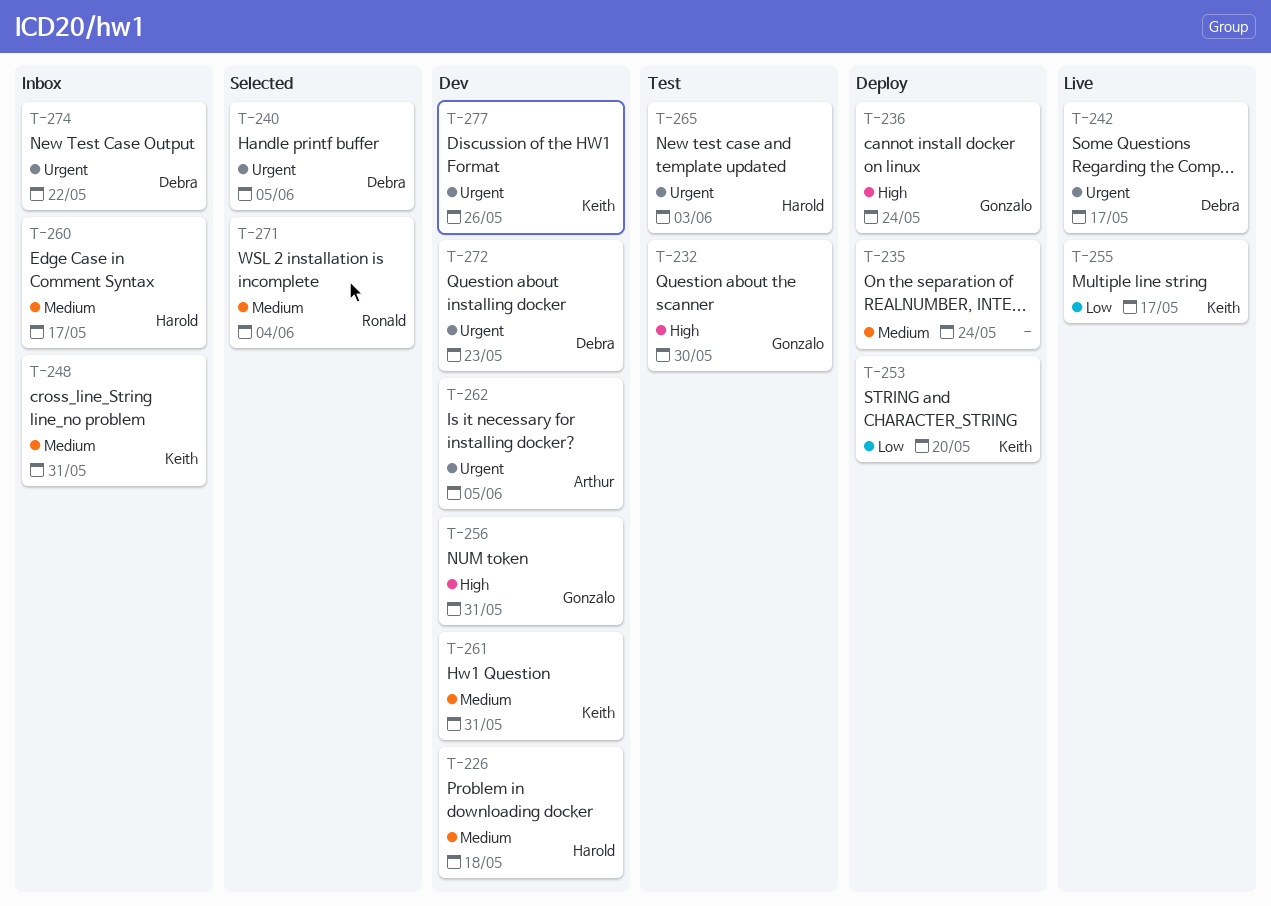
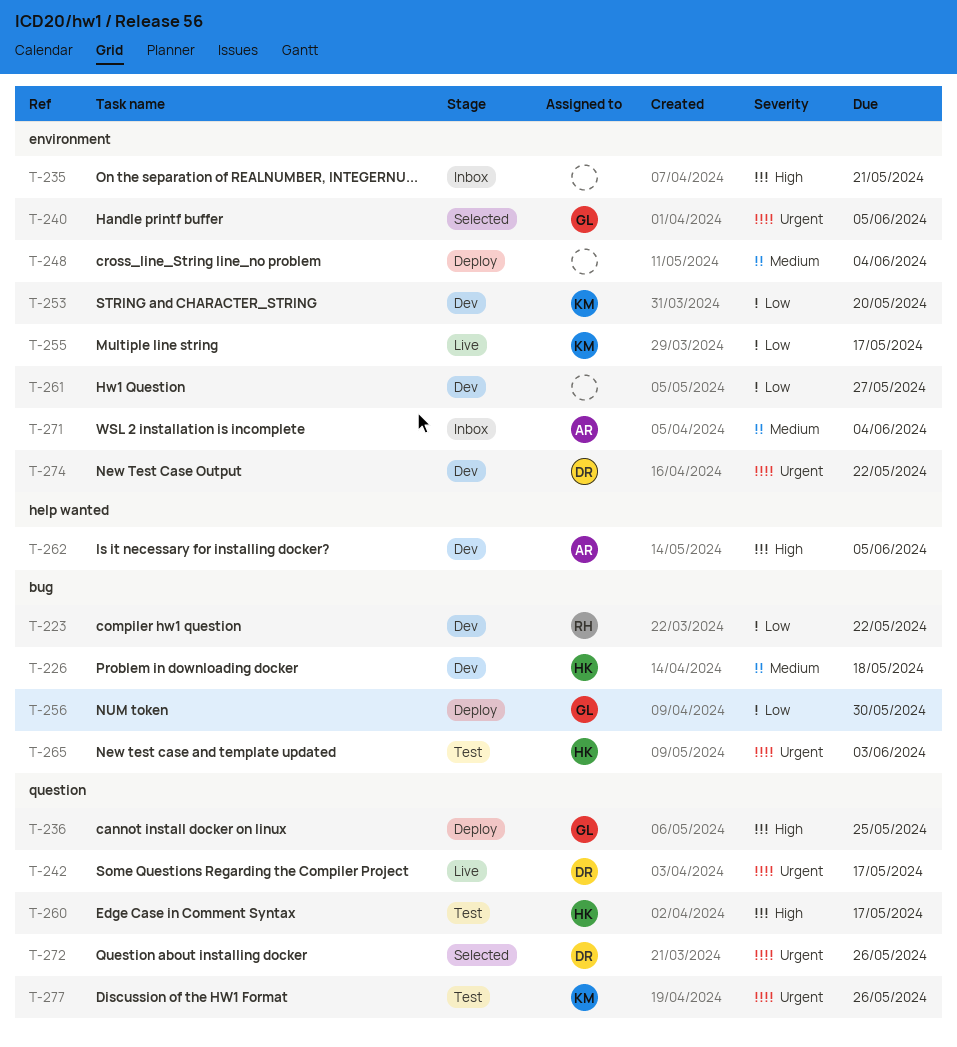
T-223: none -> present
T-232: present -> none
T-235, status: Deploy -> Inbox
T-235, priority: Medium -> High
T-235, due: May 24 -> May 21
T-236, due: May 24 -> May 25
T-240, owner: Debra -> Gonzalo
T-248, status: Inbox -> Deploy
T-248, owner: Keith -> none
T-248, due: May 31 -> Jun 4
T-253, status: Deploy -> Dev
T-256, status: Dev -> Deploy
T-256, priority: High -> Low
T-256, due: May 31 -> May 30
T-260, status: Inbox -> Test
T-260, priority: Medium -> High
T-261, owner: Keith -> none
T-261, priority: Medium -> Low
T-261, due: May 31 -> May 27
T-262, priority: Urgent -> High
T-271, status: Selected -> Inbox
T-271, owner: Ronald -> Arthur
T-272, status: Dev -> Selected
T-272, due: May 23 -> May 26
T-274, status: Inbox -> Dev
T-277, status: Dev -> Test

